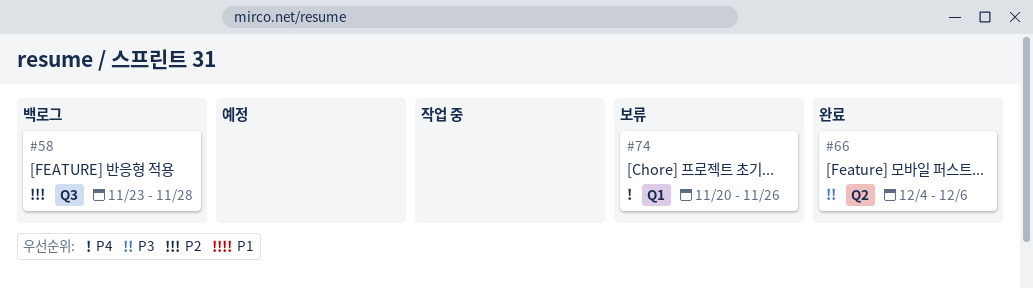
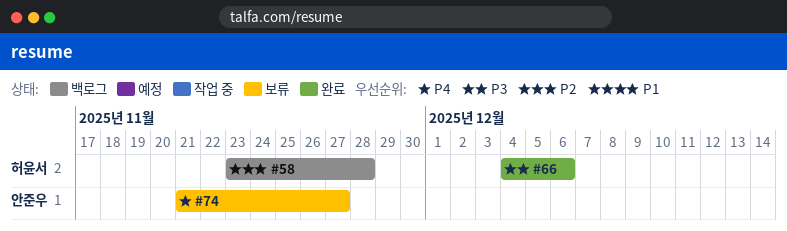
#74, start: Nov 20 -> Nov 21
#74, due: Nov 26 -> Nov 27

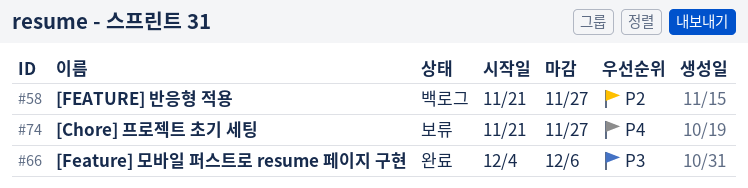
#58, start: Nov 23 -> Nov 21
#58, due: Nov 28 -> Nov 27

